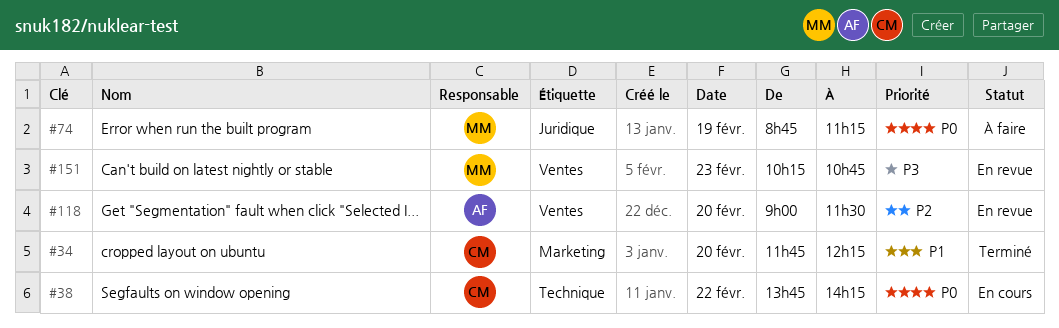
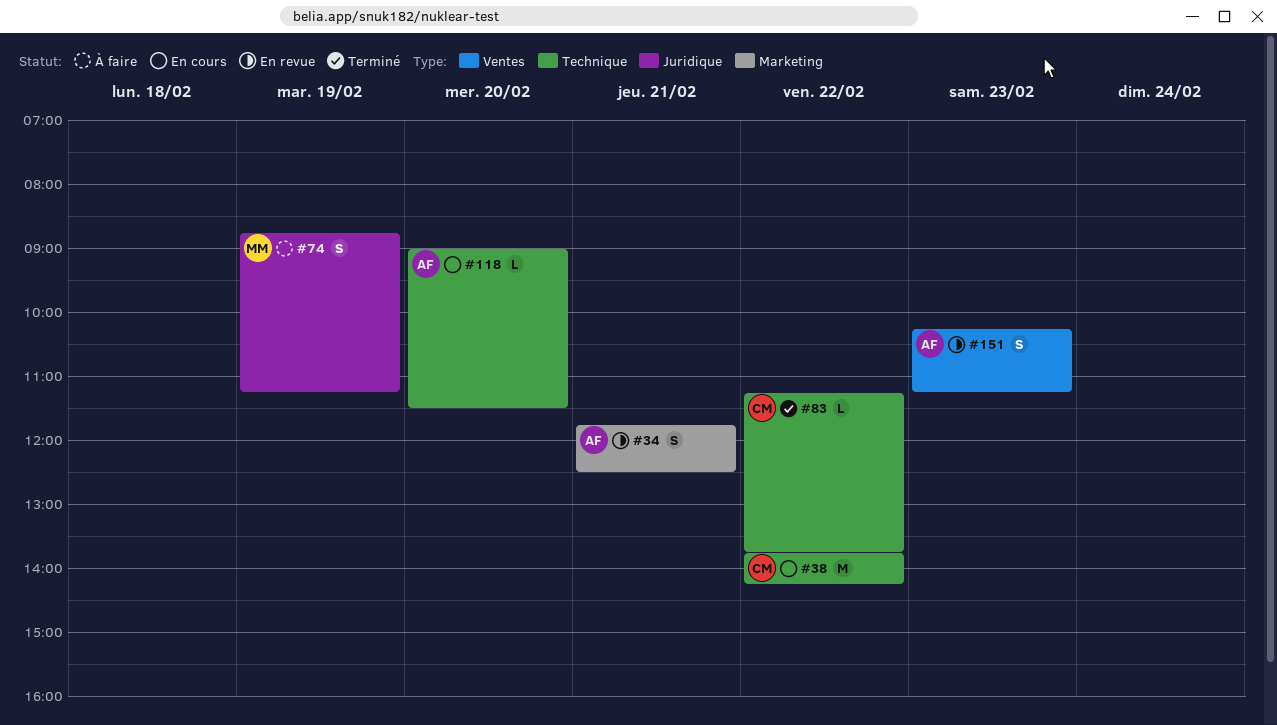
#34, status: Terminé -> En revue
#34, owner: CM -> AF
#34, day: Feb 20 -> Feb 21
#34, ends: 12:15 -> 12:30
#83: none -> present
#118, status: En revue -> En cours
#118, label: Ventes -> Technique
#151, owner: MM -> AF
#151, ends: 10:45 -> 11:15

